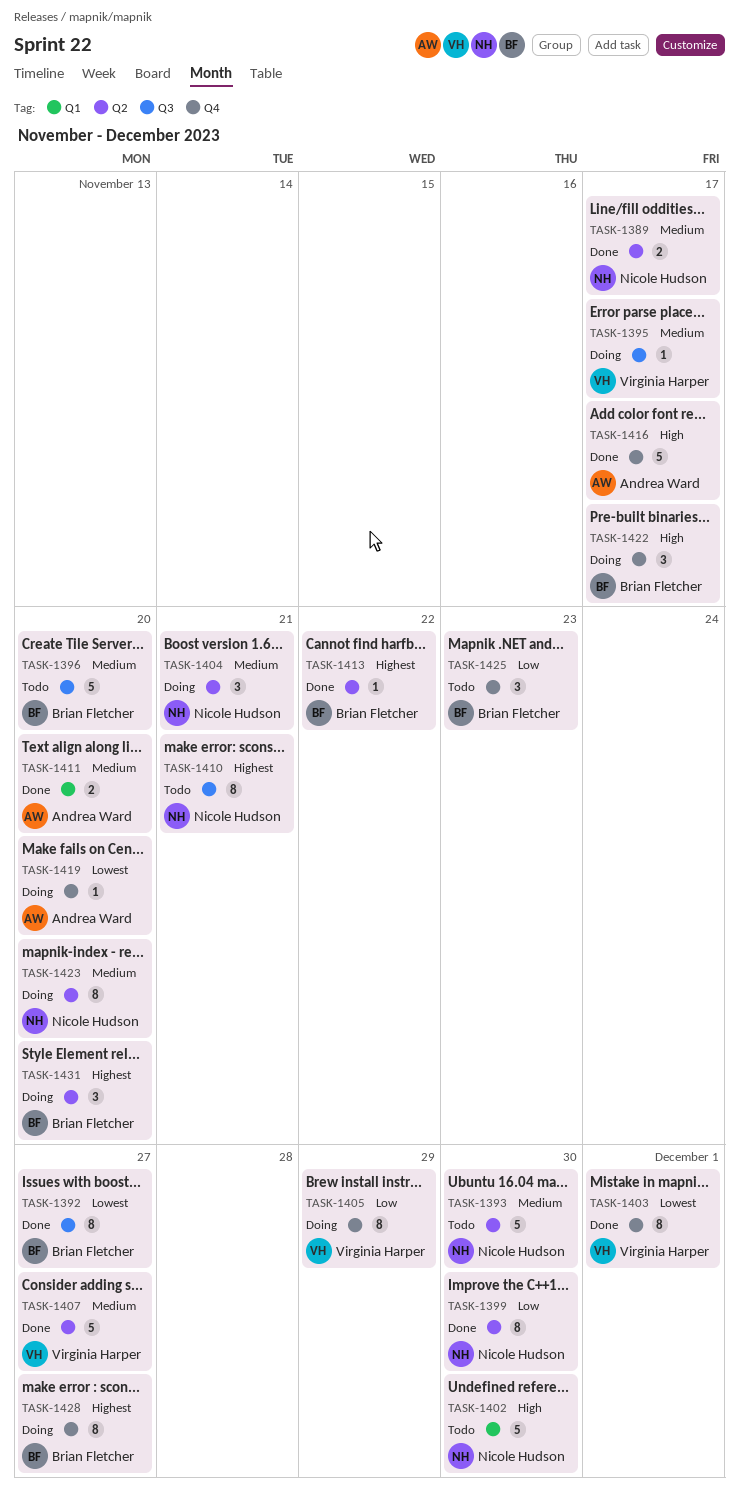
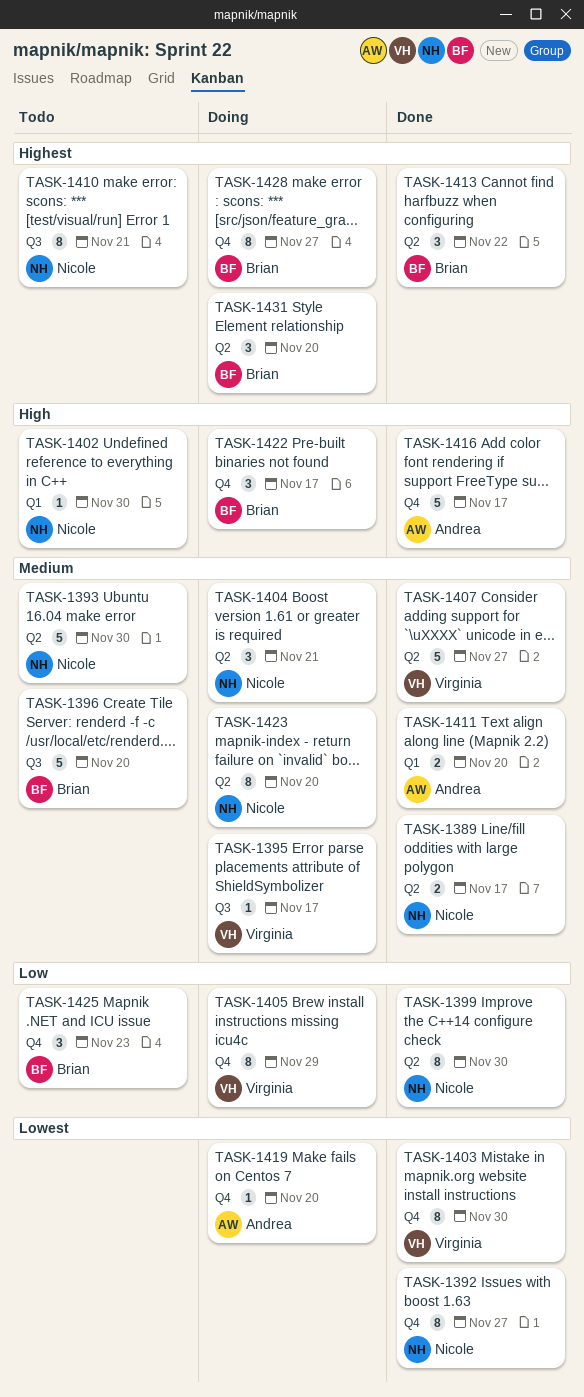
TASK-1392, owner: Brian Fletcher -> Nicole Hudson
TASK-1392, label: Q3 -> Q4
TASK-1402, estimate: 5 -> 1
TASK-1403, due: Dec 1 -> Nov 30
TASK-1413, estimate: 1 -> 3

